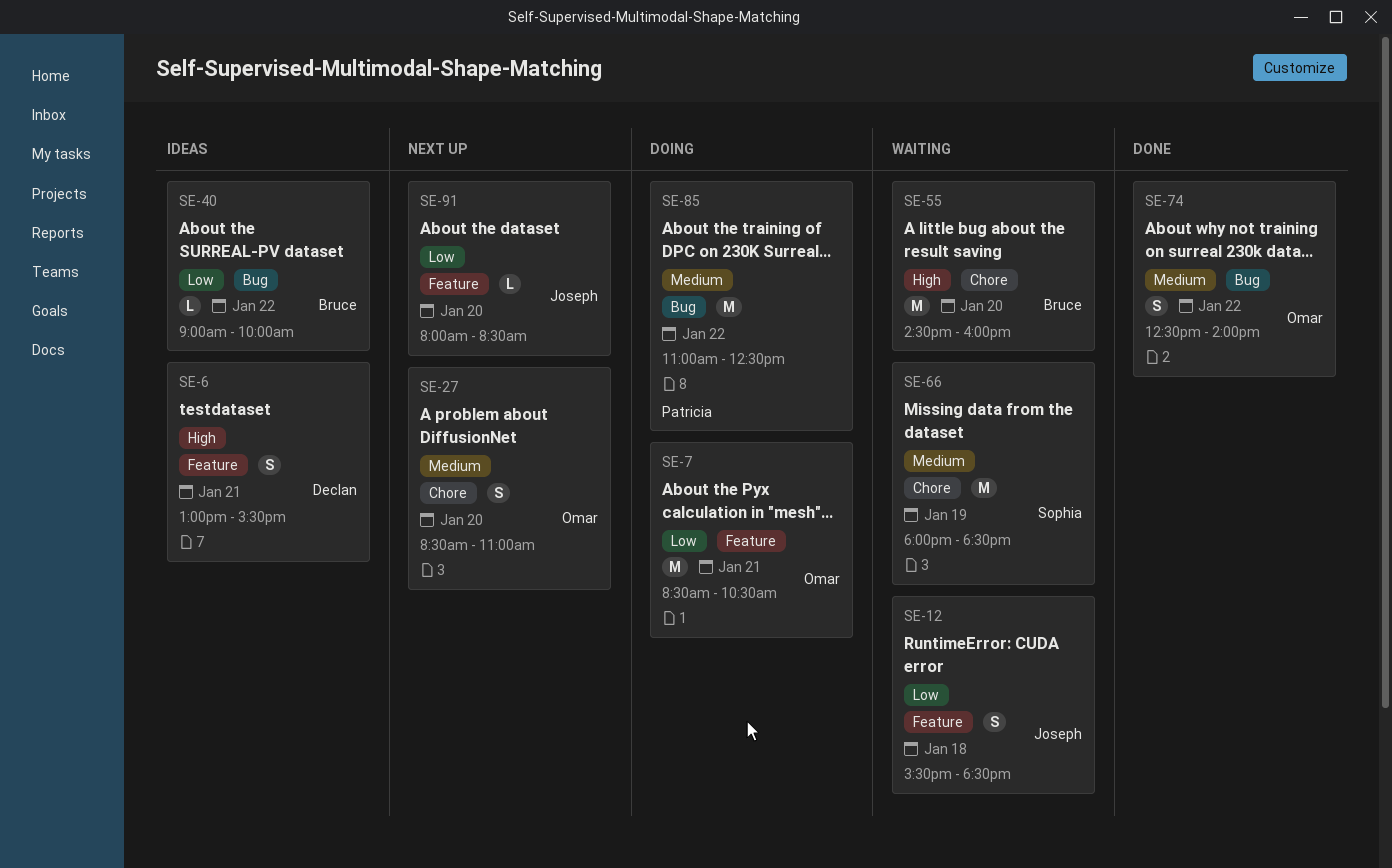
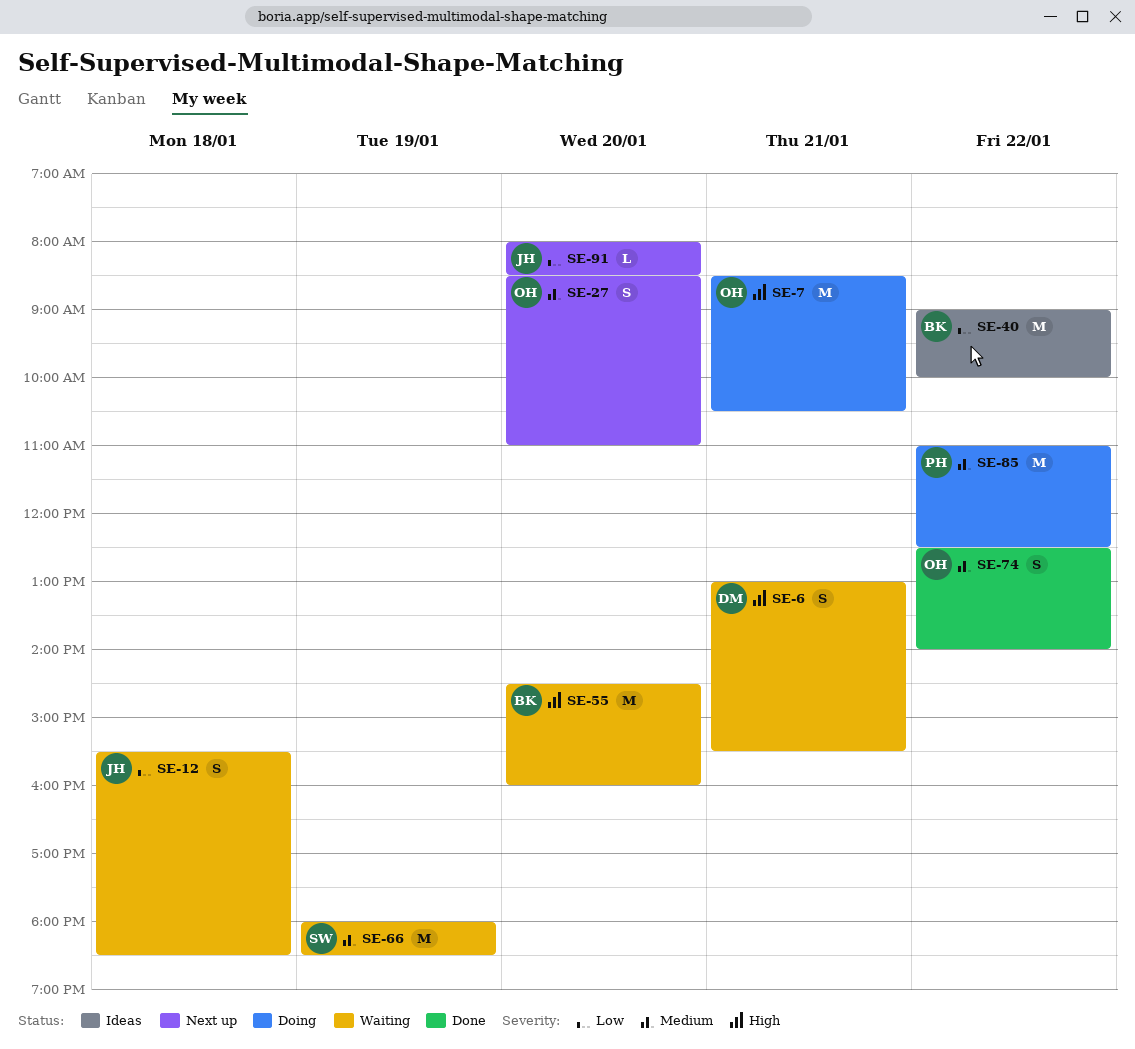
SE-6, status: Ideas -> Waiting
SE-7, priority: Low -> High
SE-40, estimate: L -> M

